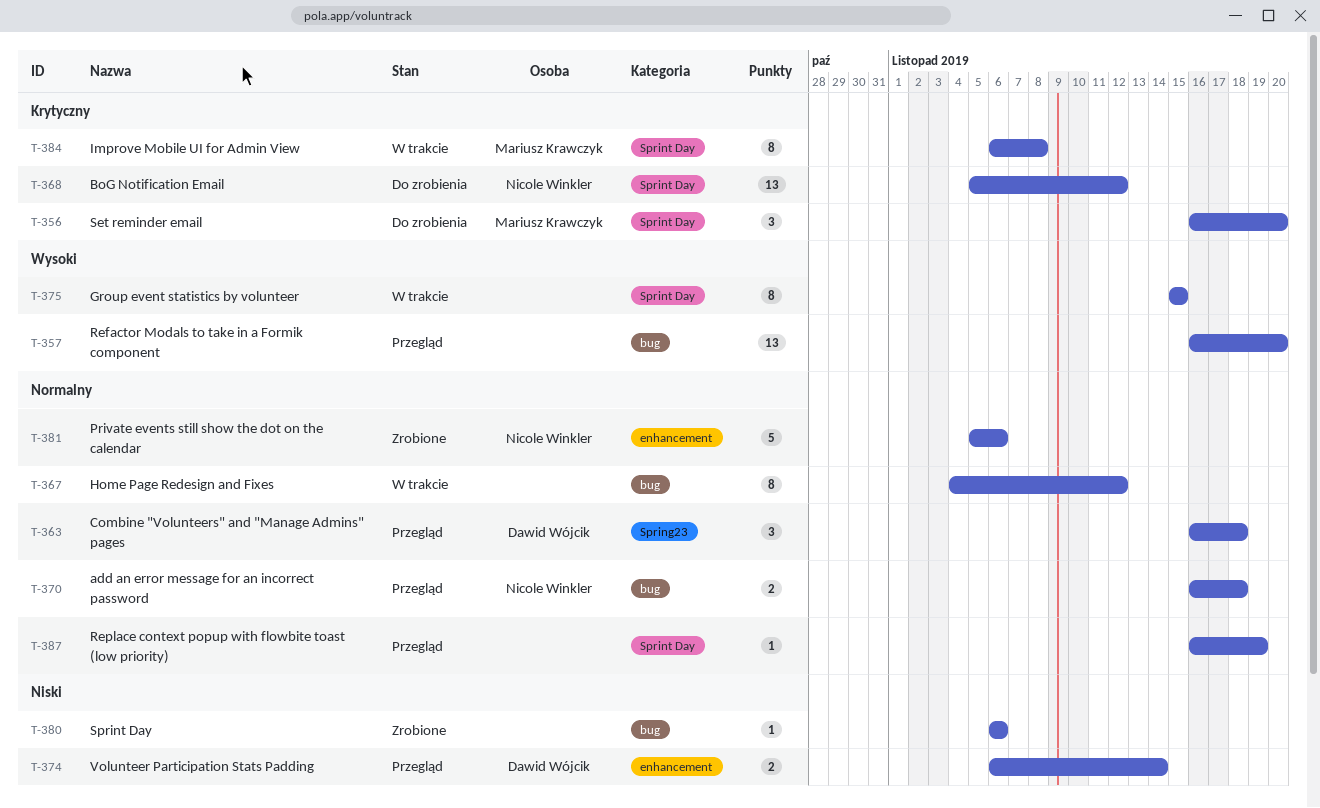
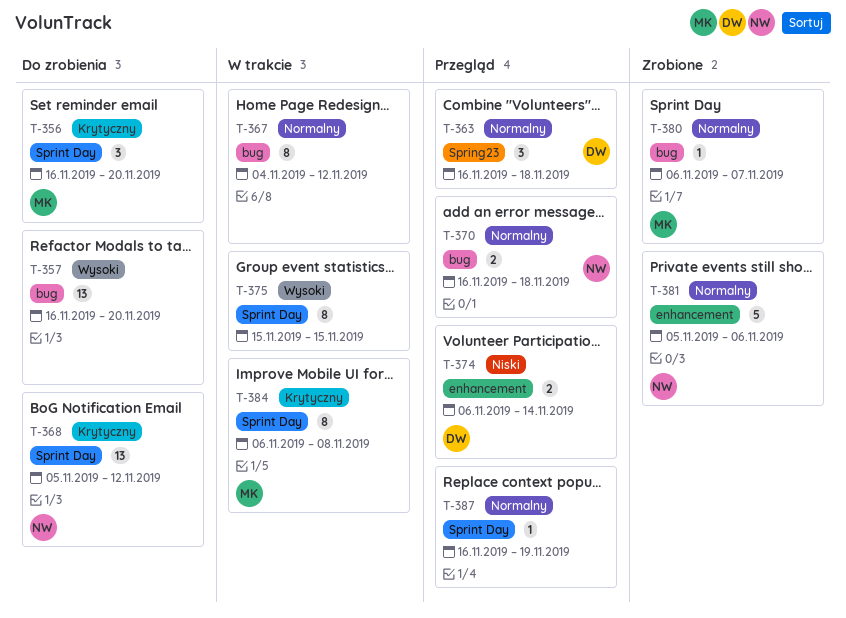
T-357, status: Przegląd -> Do zrobienia
T-380, owner: none -> Mariusz Krawczyk
T-380, priority: Niski -> Normalny
T-380, due: Nov 6 -> Nov 7

